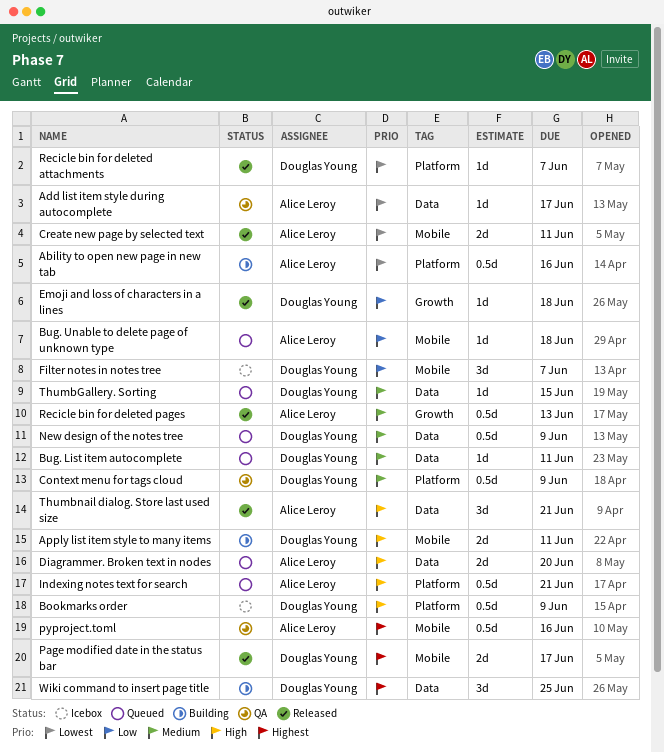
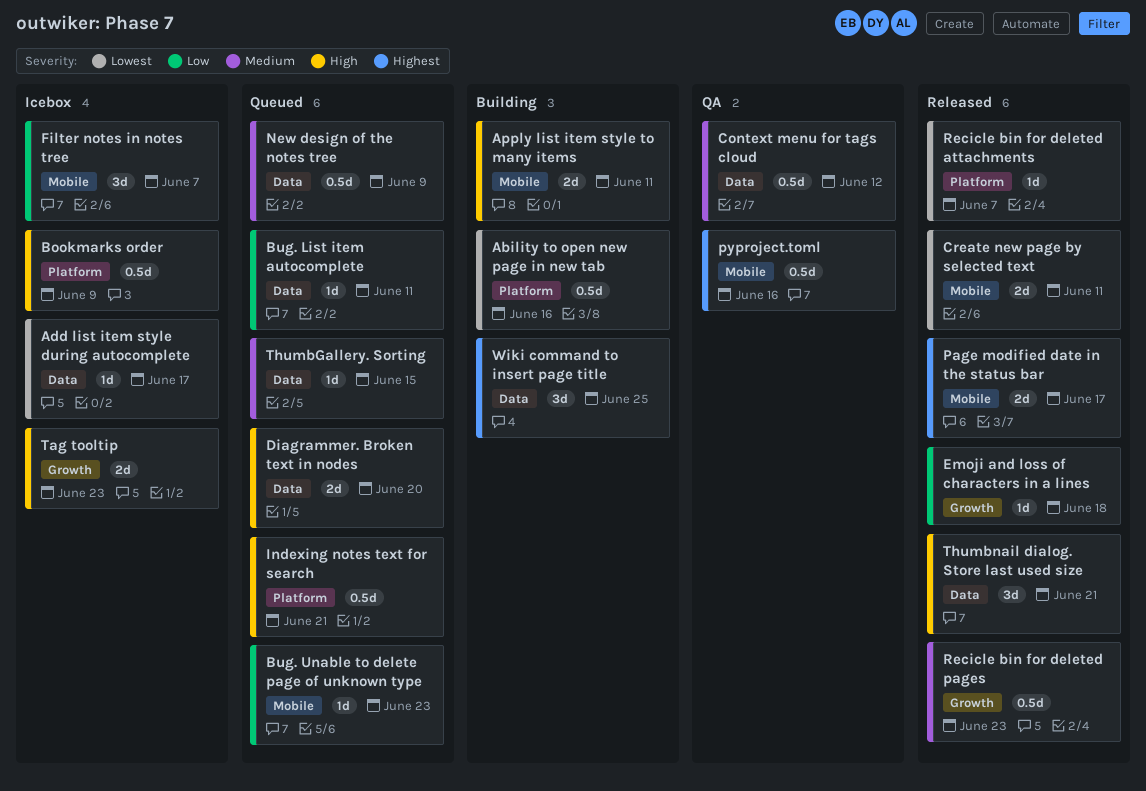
Add list item style during autocomplete, status: QA -> Icebox
Bug. List item autocomplete, priority: Medium -> Low
Bug. Unable to delete page of unknown type, due: Jun 18 -> Jun 23
Context menu for tags cloud, label: Platform -> Data
Context menu for tags cloud, due: Jun 9 -> Jun 12
Recicle bin for deleted pages, due: Jun 13 -> Jun 23
Tag tooltip: none -> present

